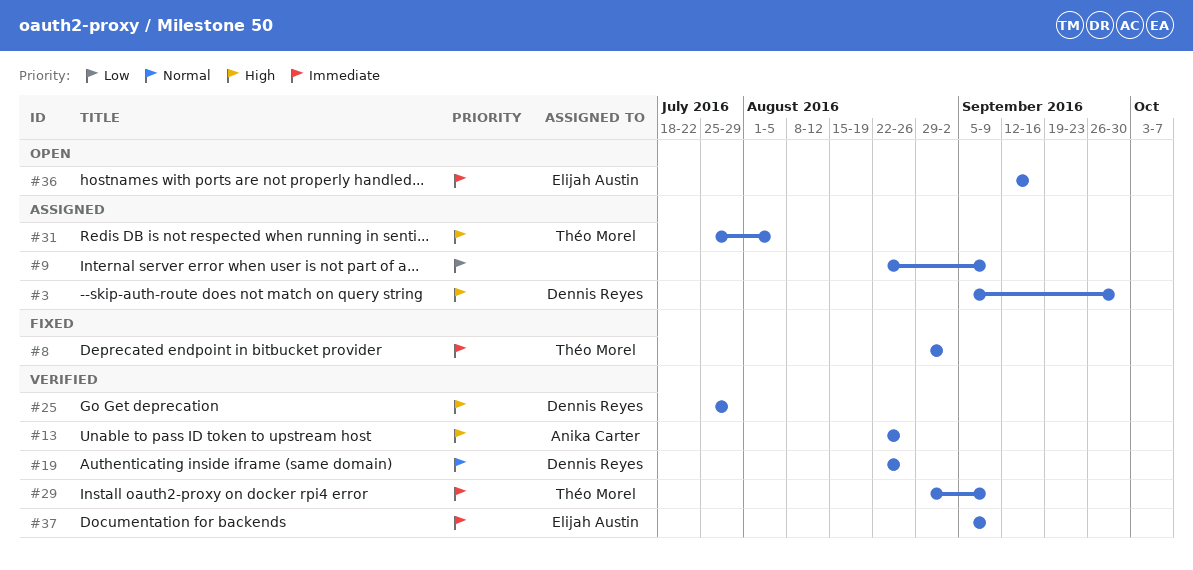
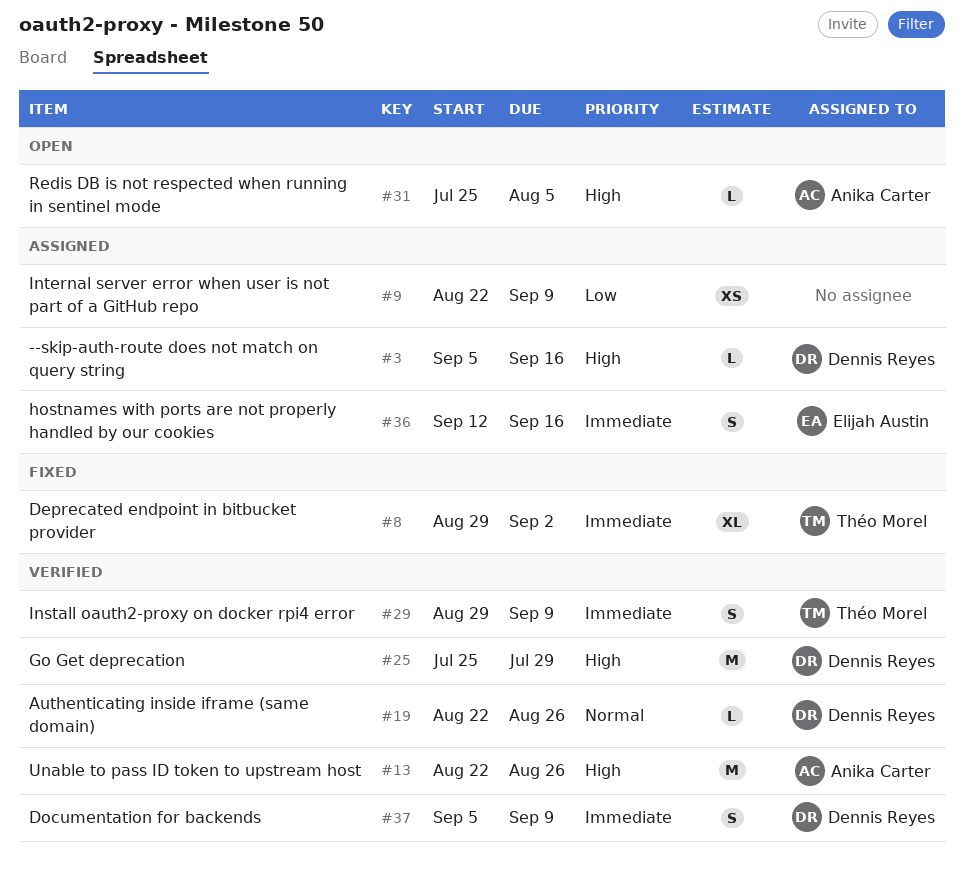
#3, due: Sep 30 -> Sep 16
#31, status: Assigned -> Open
#31, owner: Théo Morel -> Anika Carter
#36, status: Open -> Assigned
#37, owner: Elijah Austin -> Dennis Reyes

